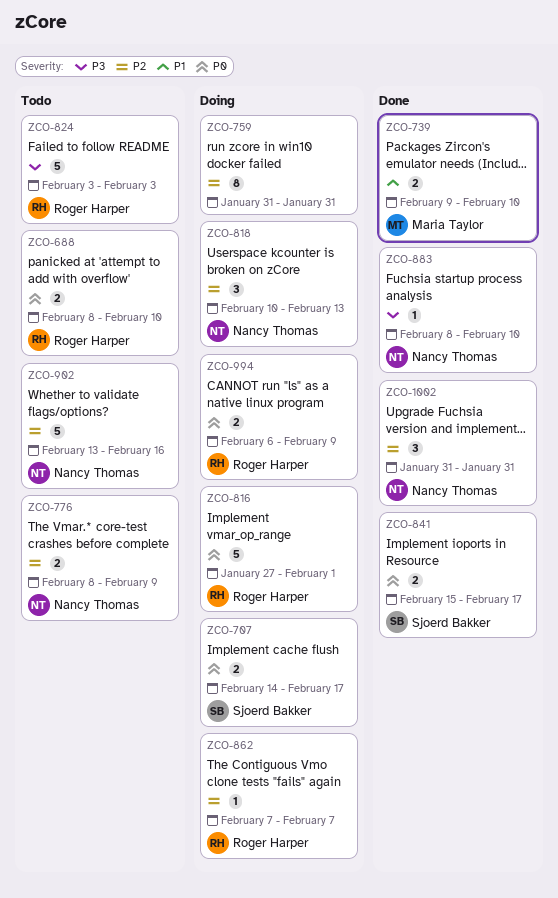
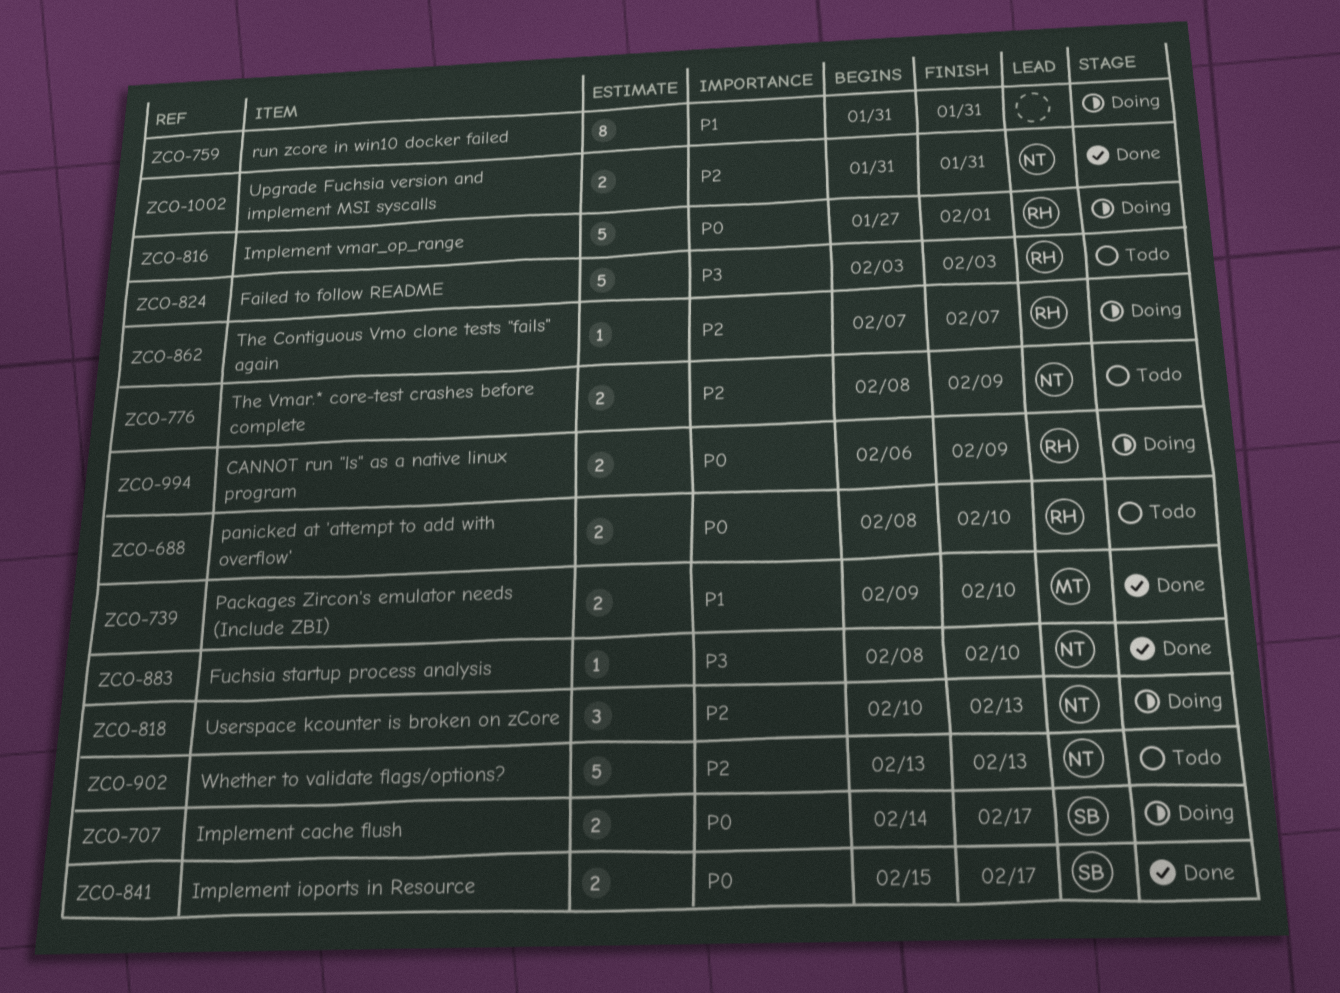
ZCO-759, priority: P2 -> P1
ZCO-902, due: Feb 16 -> Feb 13
ZCO-1002, estimate: 3 -> 2

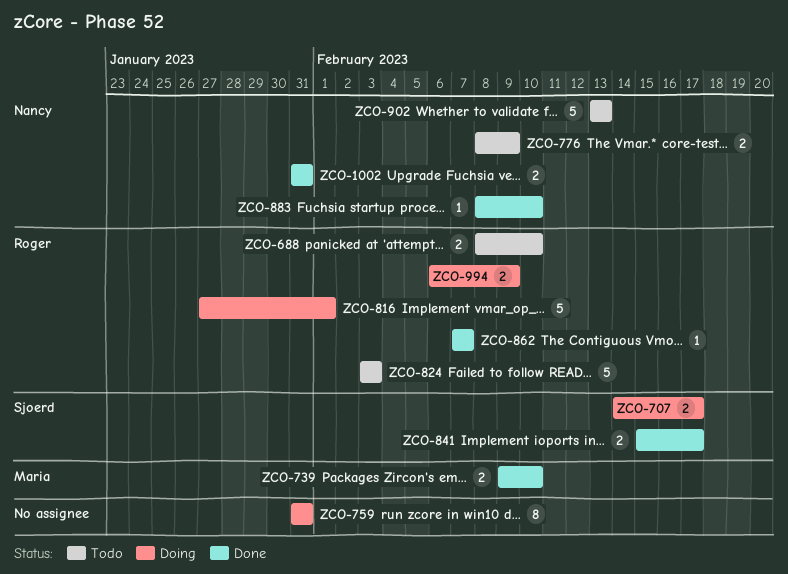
ZCO-818: present -> none
ZCO-862, status: Doing -> Done

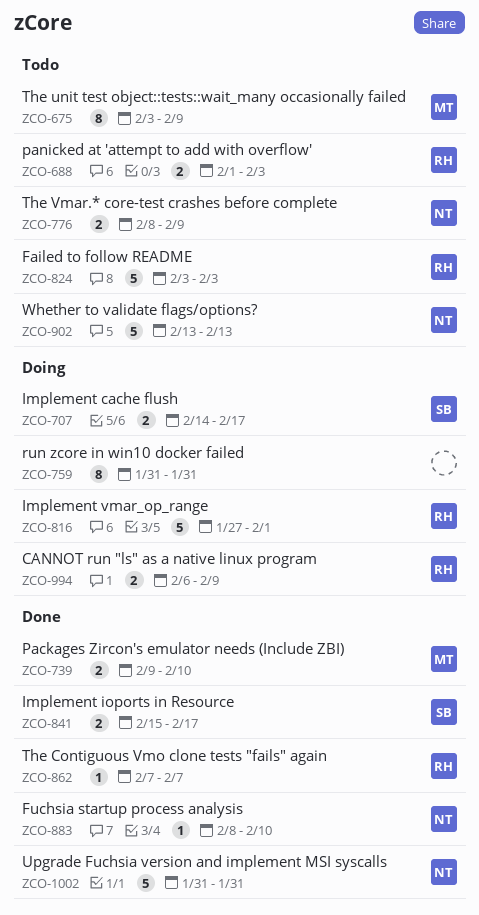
ZCO-675: none -> present
ZCO-688, start: Feb 8 -> Feb 1
ZCO-688, due: Feb 10 -> Feb 3
ZCO-1002, estimate: 2 -> 5

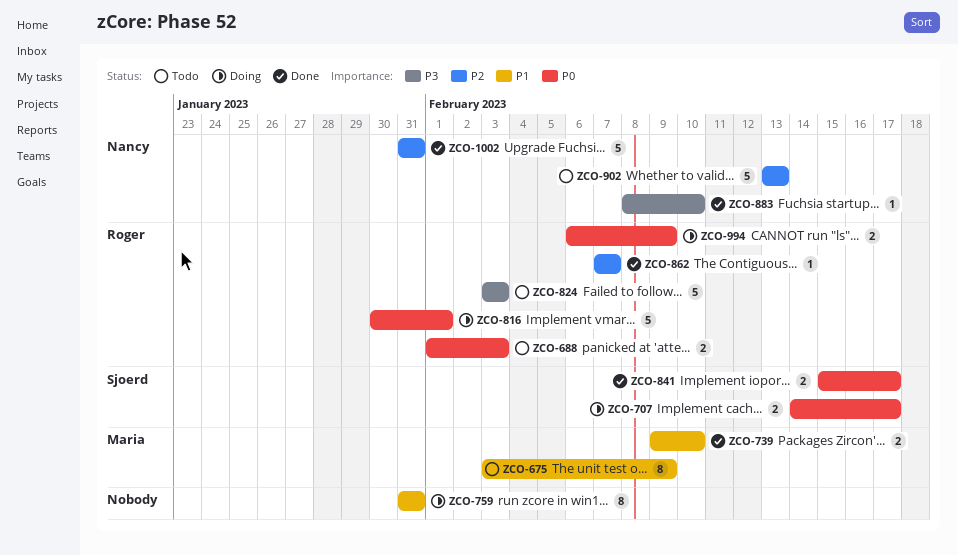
ZCO-776: present -> none
ZCO-816, start: Jan 27 -> Jan 30

